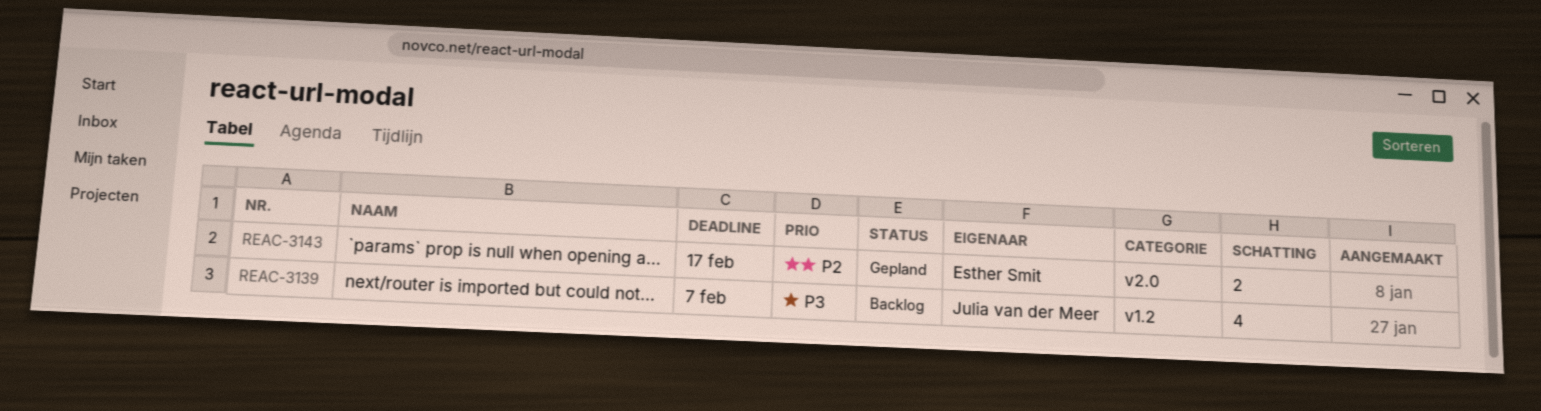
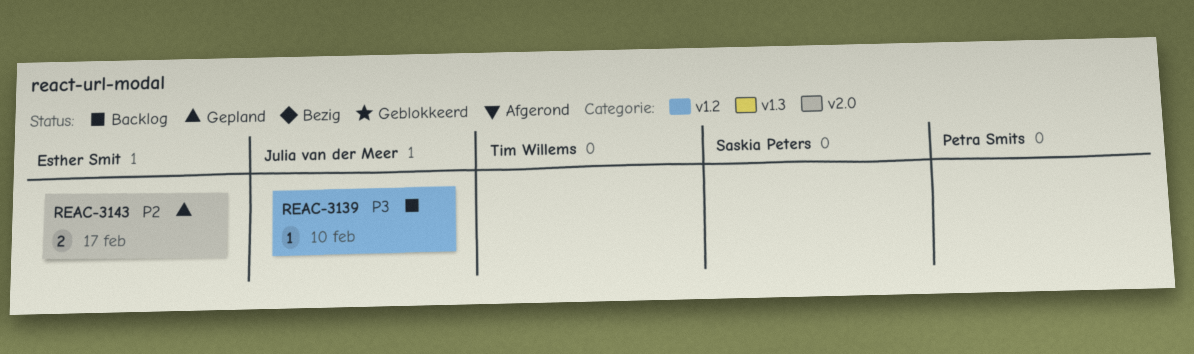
REAC-3139, estimate: 4 -> 1
REAC-3139, due: Feb 7 -> Feb 10

